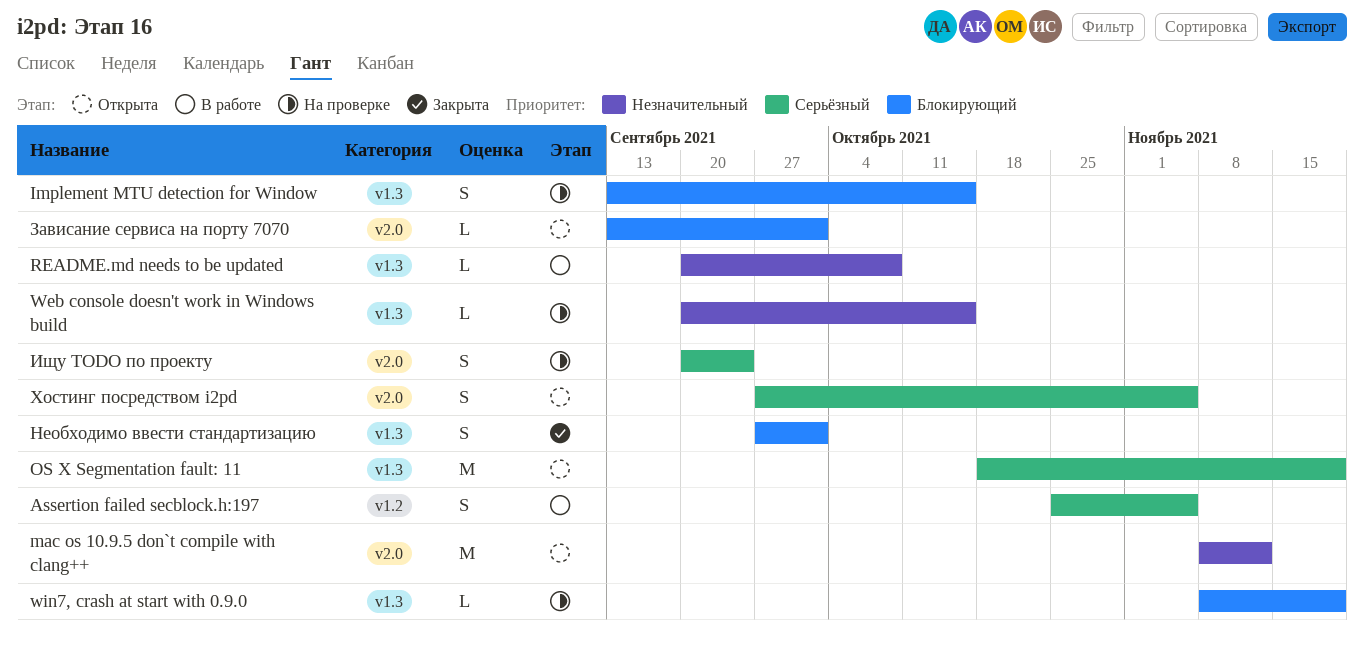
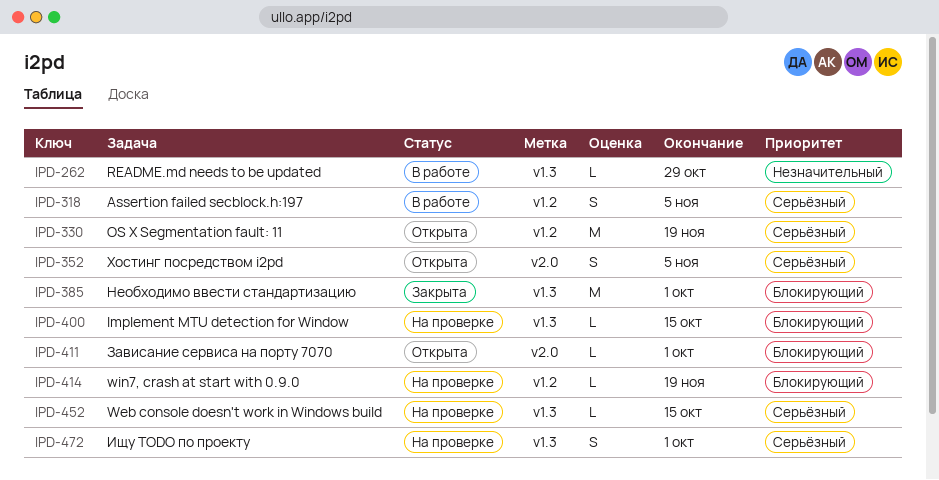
Implement MTU detection for Window, estimate: S -> L
mac os 10.9.5 don`t compile with clang++: present -> none
OS X Segmentation fault: 11, label: v1.3 -> v1.2
README.md needs to be updated, due: Oct 8 -> Oct 29
Web console doesn't work in Windows build, priority: Незначительный -> Серьёзный
win7, crash at start with 0.9.0, label: v1.3 -> v1.2
Ищу TODO по проекту, label: v2.0 -> v1.3
Ищу TODO по проекту, due: Sep 24 -> Oct 1
Необходимо ввести стандартизацию, estimate: S -> M

